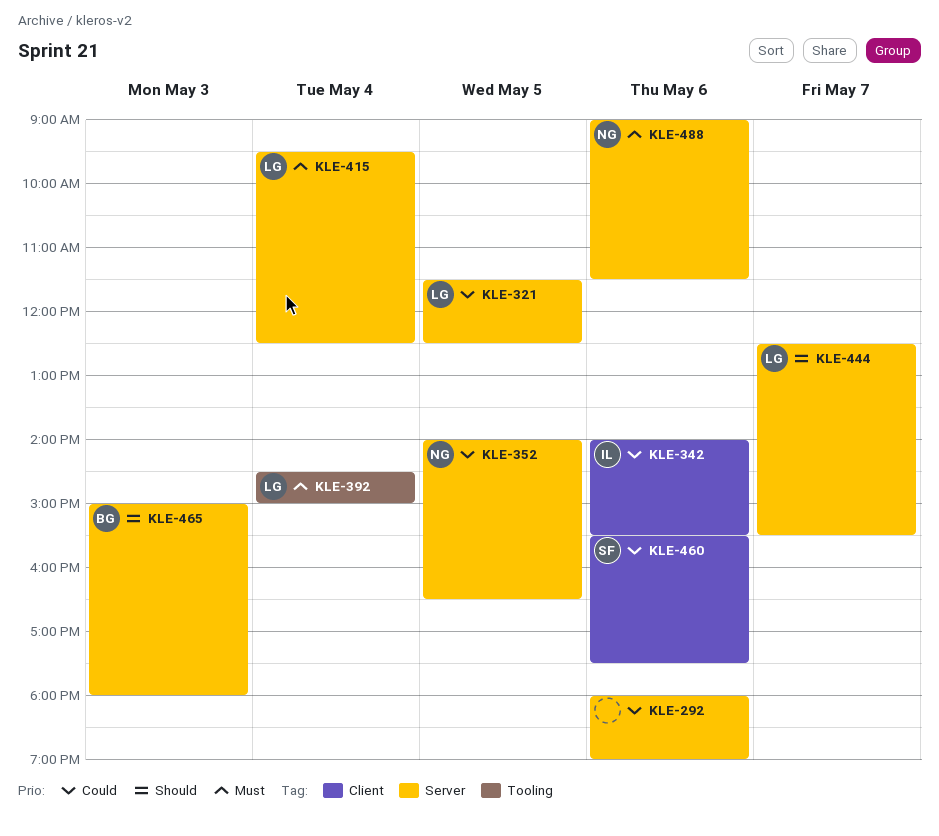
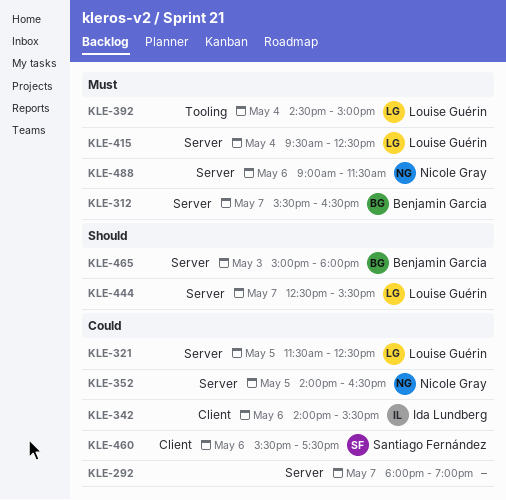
KLE-292, day: May 6 -> May 7
KLE-312: none -> present

